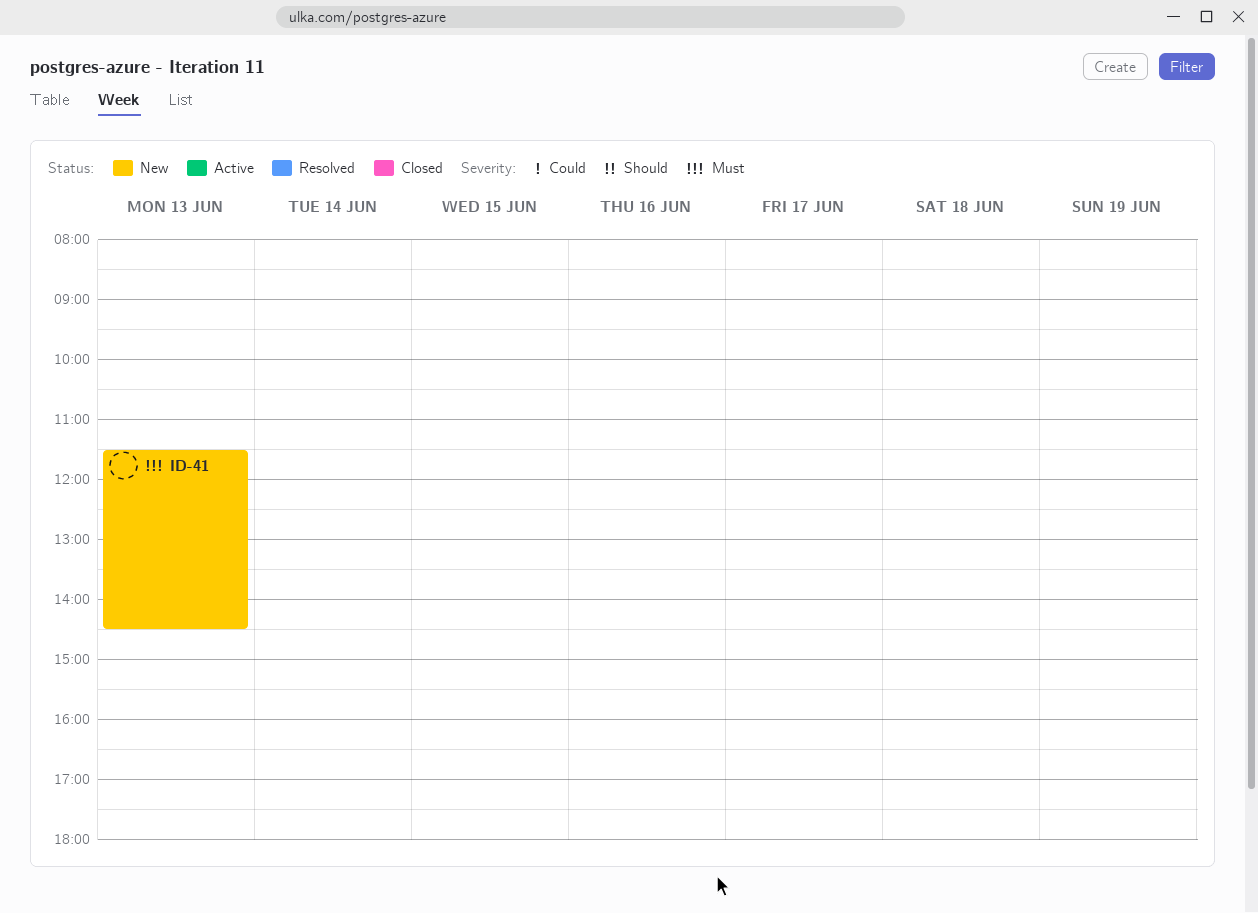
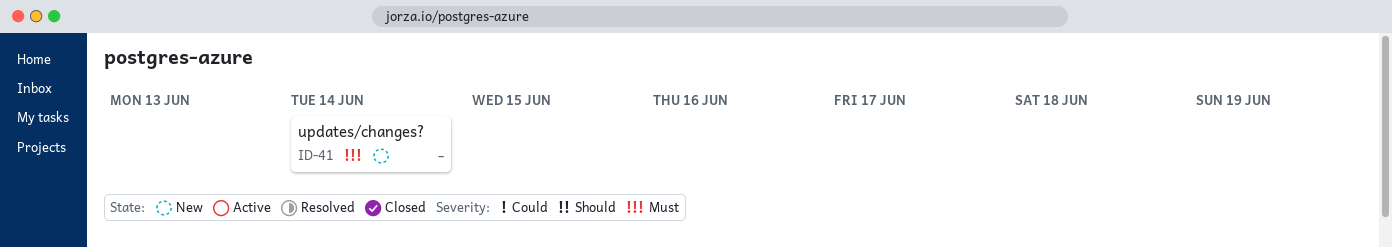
ID-41, day: Jun 13 -> Jun 14

